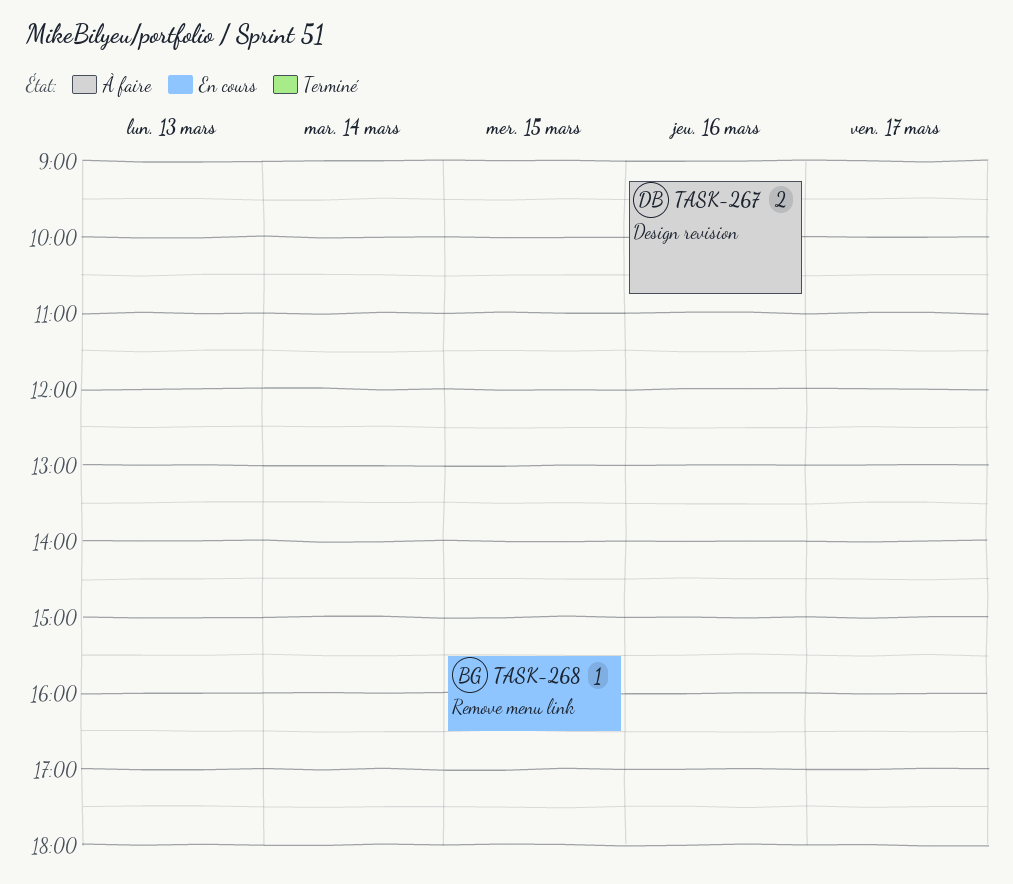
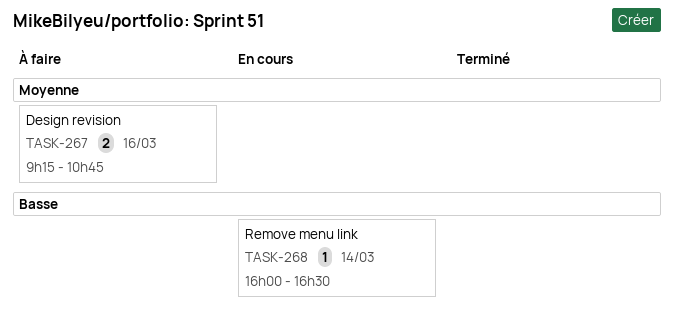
TASK-268, day: Mar 15 -> Mar 14
TASK-268, begins: 15:30 -> 16:00

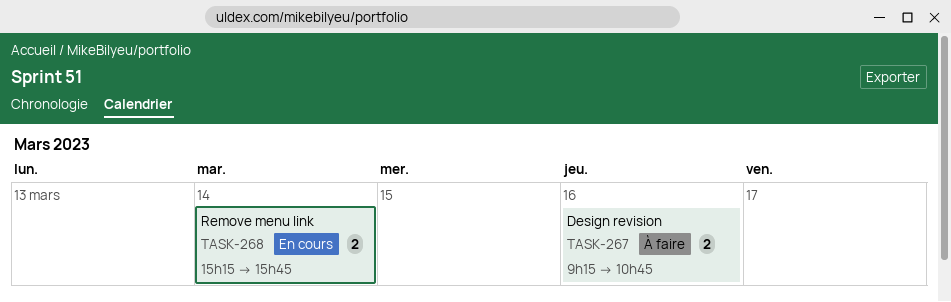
TASK-268, estimate: 1 -> 2
TASK-268, begins: 16:00 -> 15:15
TASK-268, ends: 16:30 -> 15:45

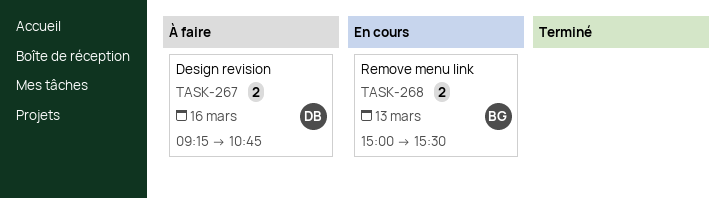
TASK-268, day: Mar 14 -> Mar 13
TASK-268, begins: 15:15 -> 15:00
TASK-268, ends: 15:45 -> 15:30

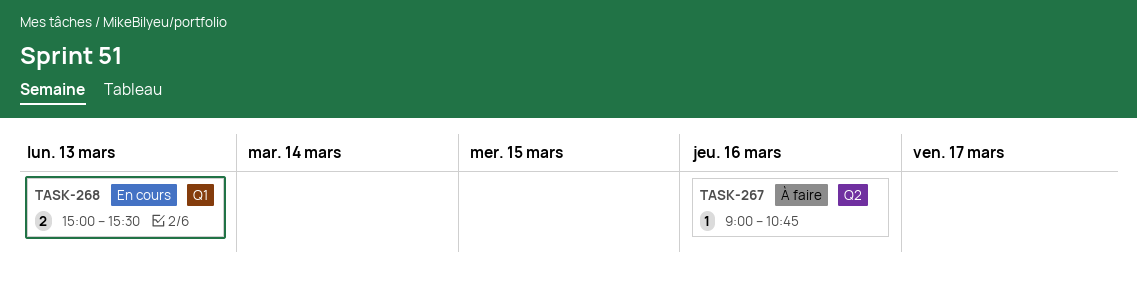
TASK-267, estimate: 2 -> 1
TASK-267, begins: 09:15 -> 09:00

